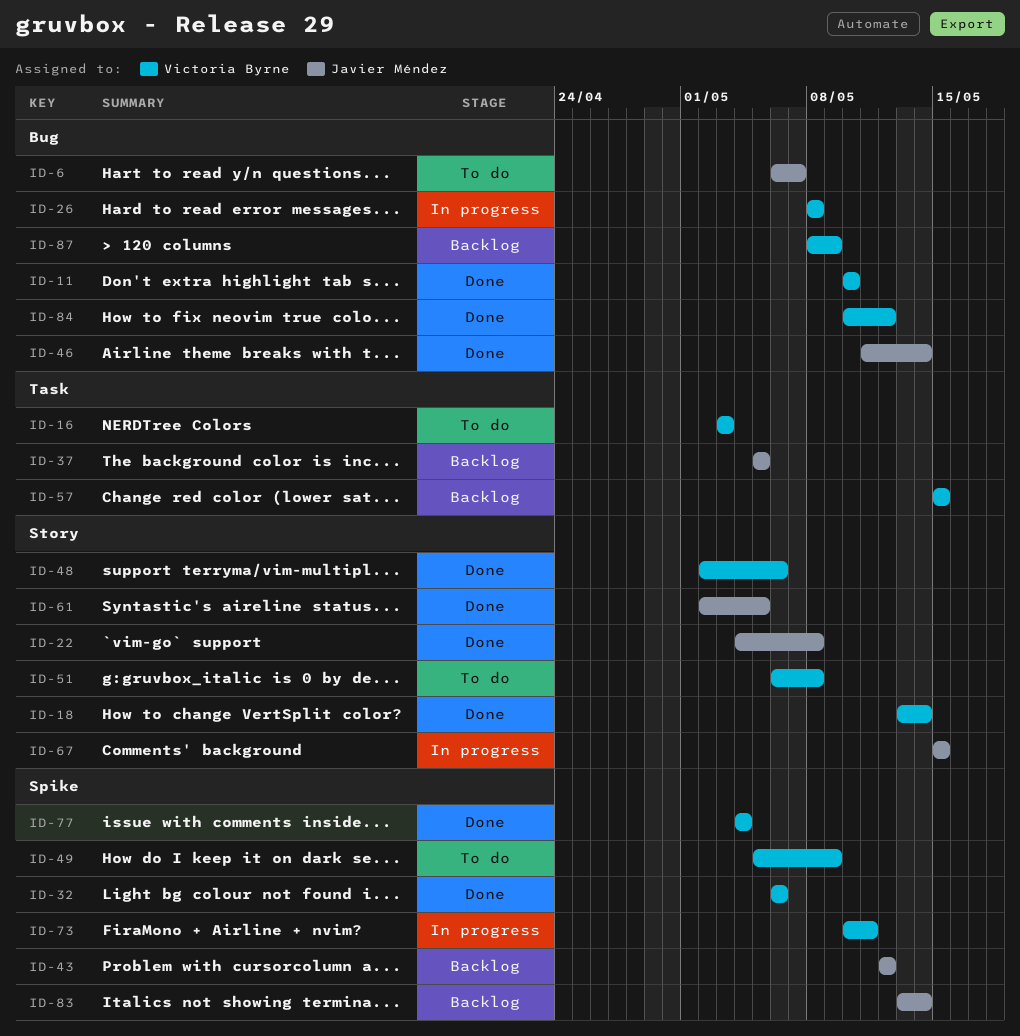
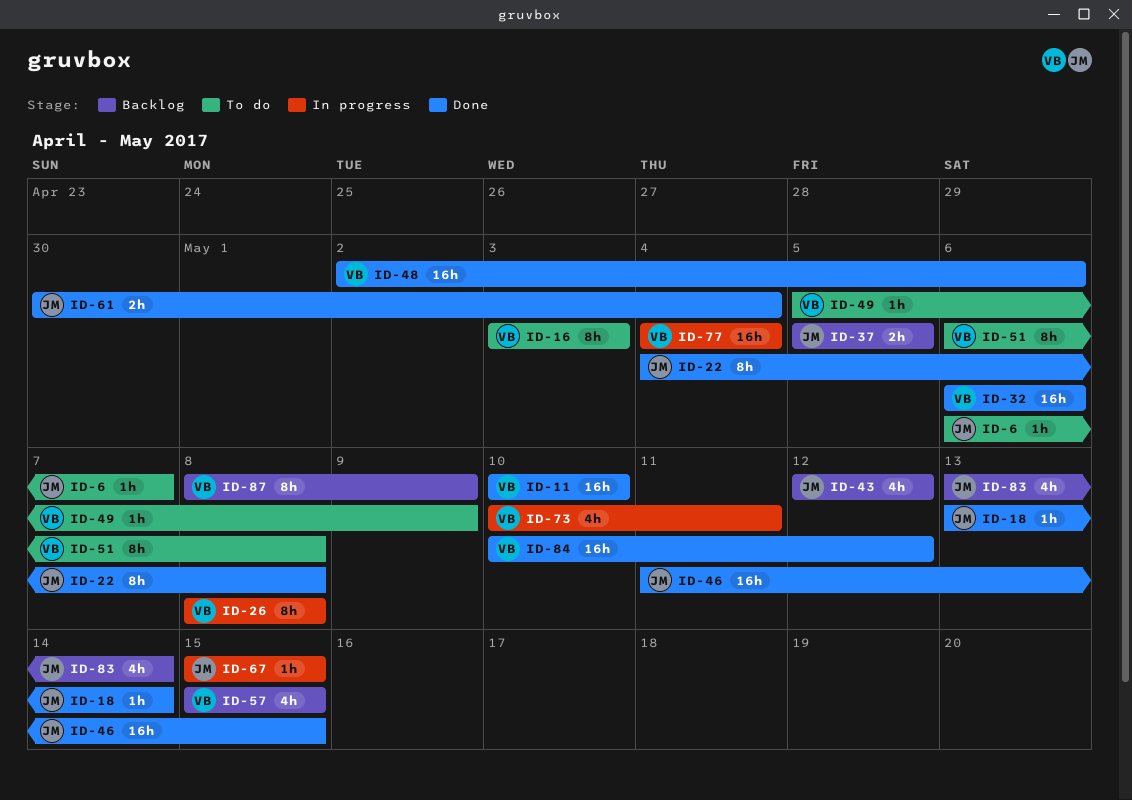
ID-18, owner: Victoria Byrne -> Javier Méndez
ID-46, due: May 14 -> May 15
ID-61, start: May 2 -> Apr 30
ID-61, due: May 5 -> May 4
ID-77, status: Done -> In progress

